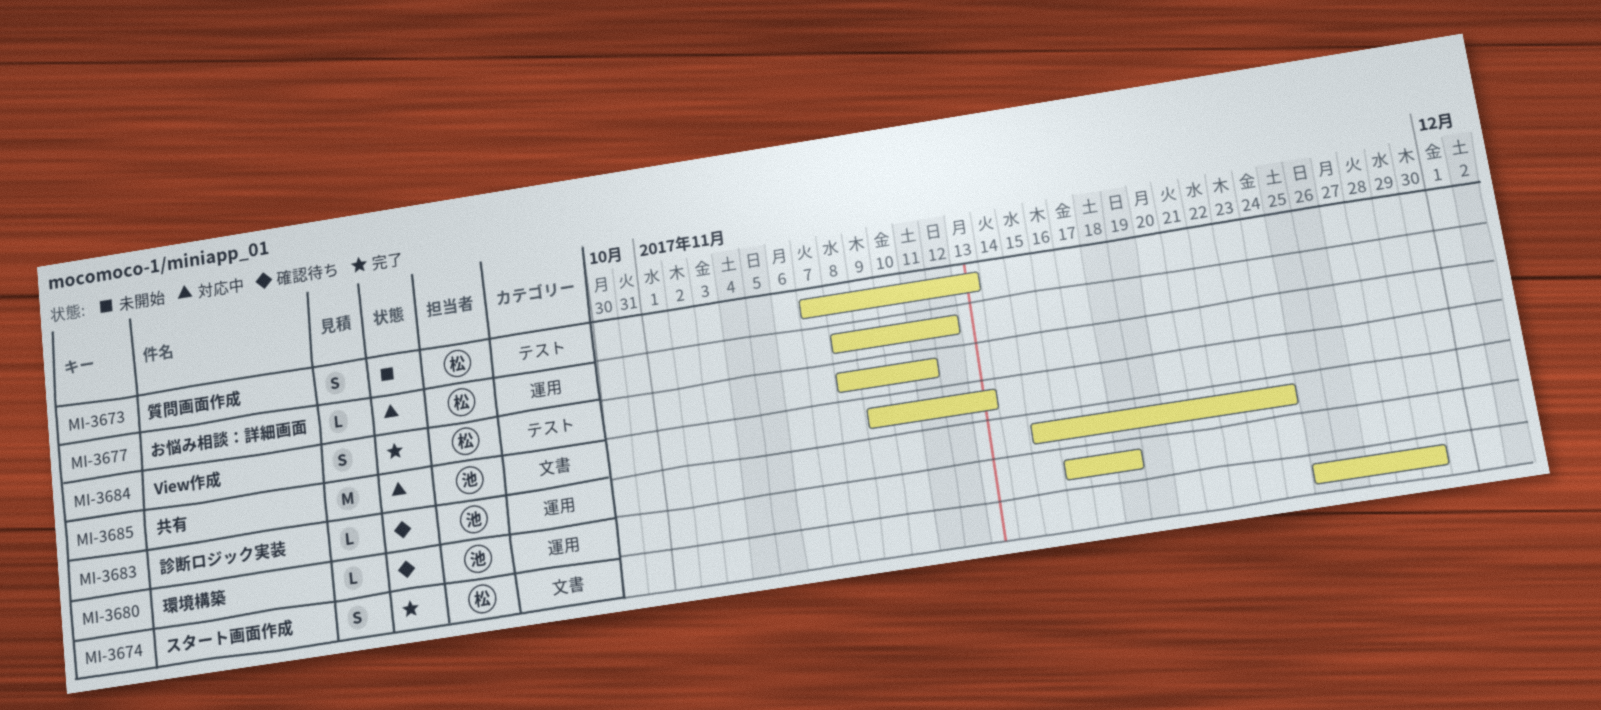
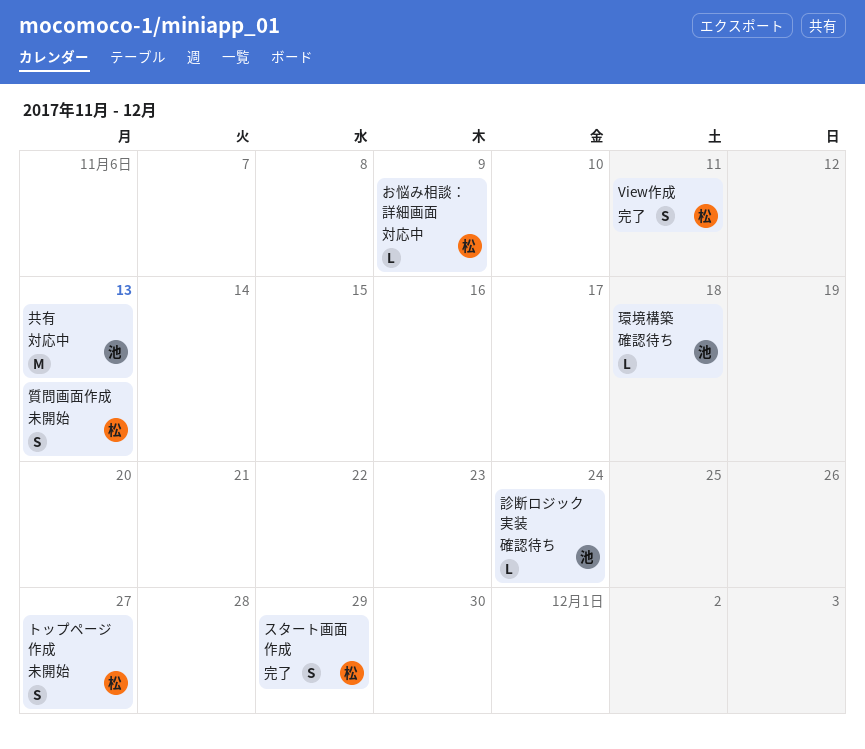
お悩み相談：詳細画面, due: Nov 12 -> Nov 9
トップページ作成: none -> present

